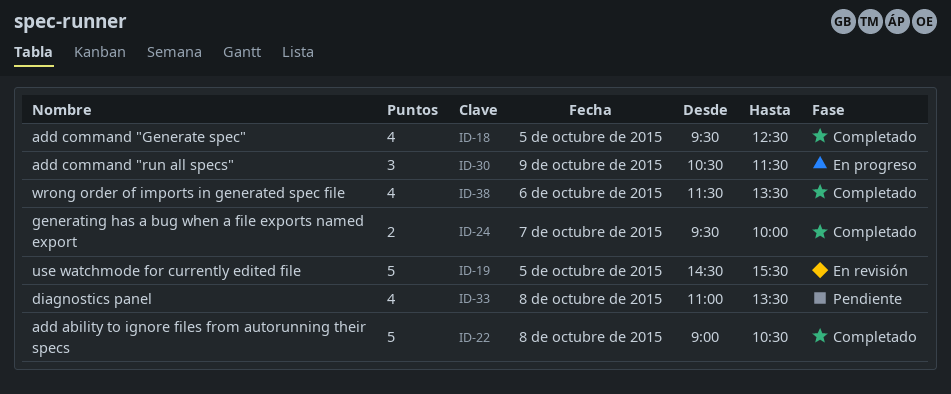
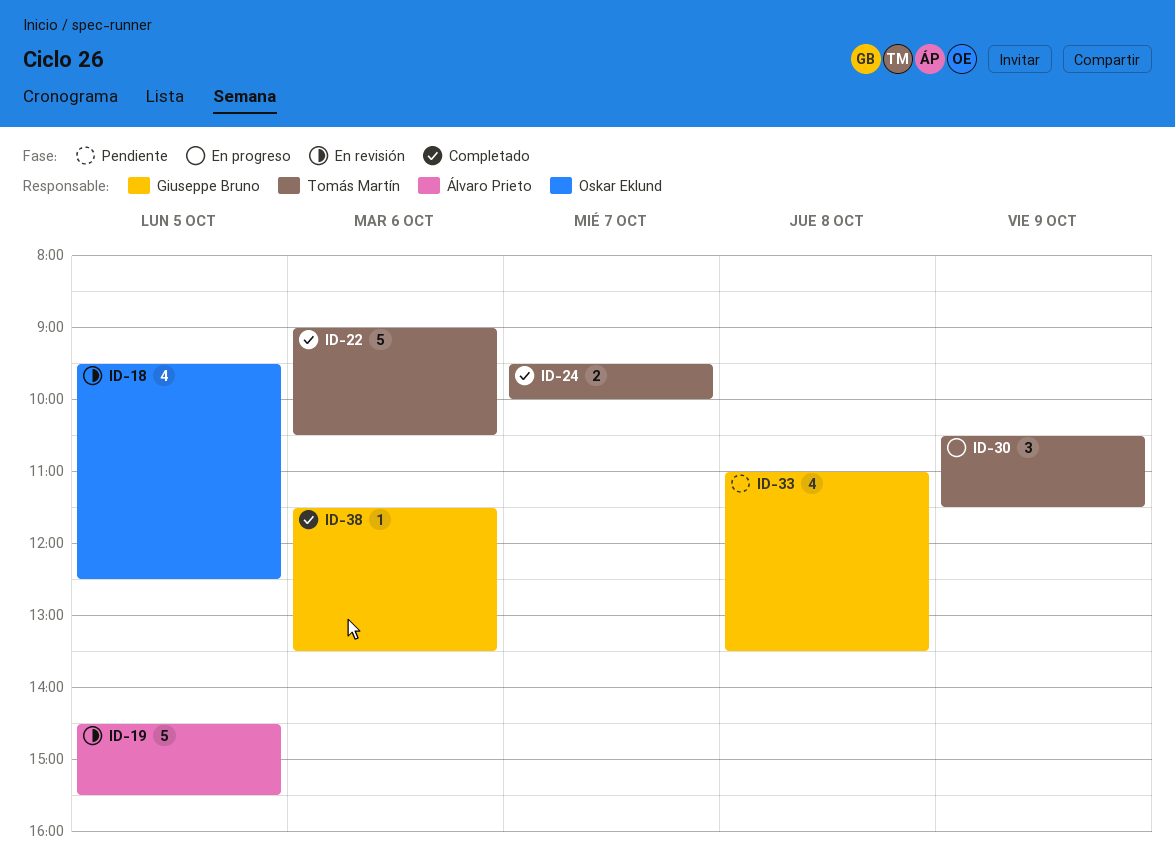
ID-18, status: Completado -> En revisión
ID-22, day: Oct 8 -> Oct 6
ID-38, estimate: 4 -> 1

